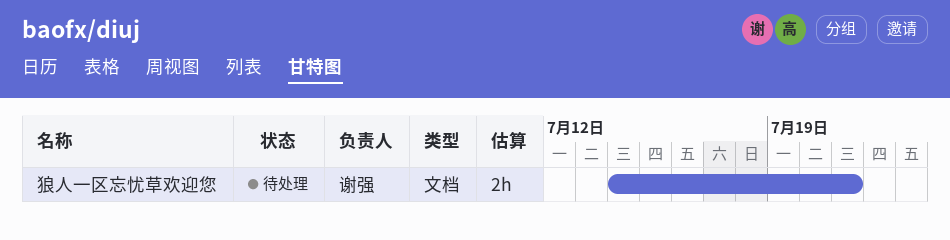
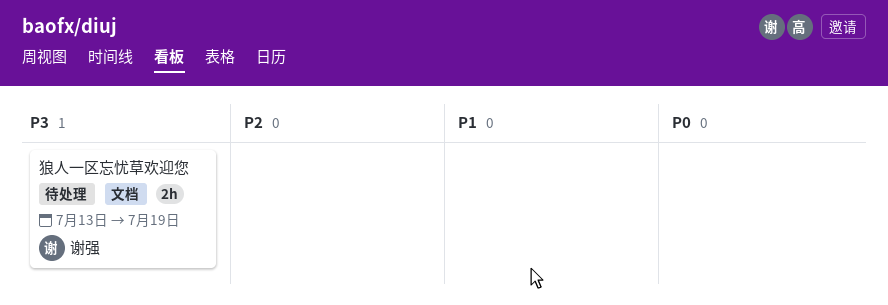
狼人一区忘忧草欢迎您, start: Jul 14 -> Jul 13
狼人一区忘忧草欢迎您, due: Jul 21 -> Jul 19

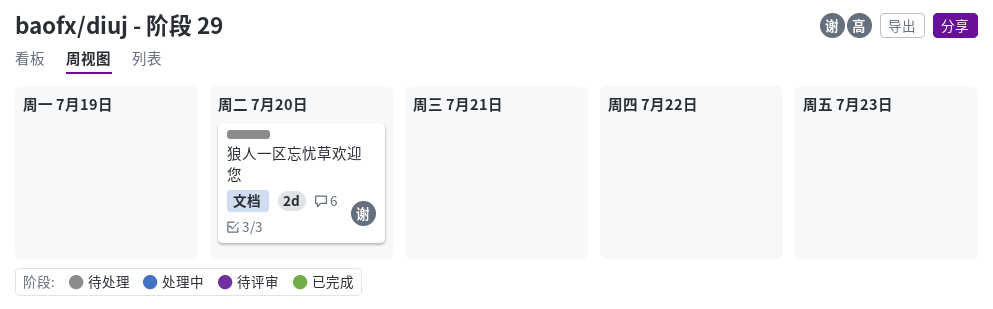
狼人一区忘忧草欢迎您, estimate: 2h -> 2d
狼人一区忘忧草欢迎您, due: Jul 19 -> Jul 20

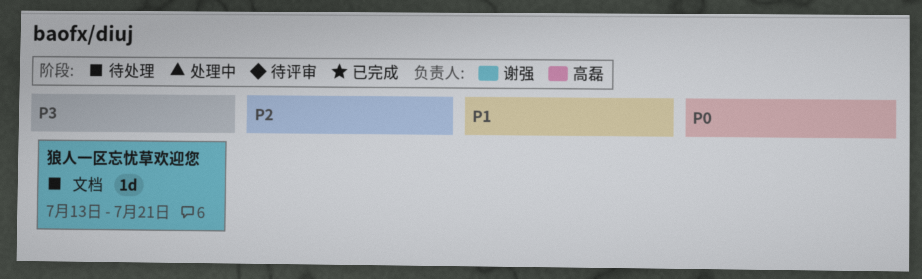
狼人一区忘忧草欢迎您, estimate: 2d -> 1d
狼人一区忘忧草欢迎您, due: Jul 20 -> Jul 21

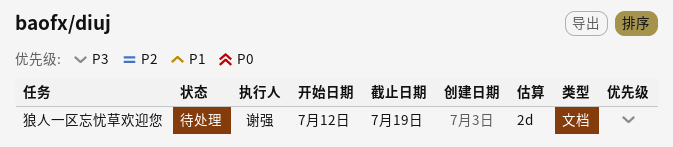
狼人一区忘忧草欢迎您, estimate: 1d -> 2d
狼人一区忘忧草欢迎您, start: Jul 13 -> Jul 12
狼人一区忘忧草欢迎您, due: Jul 21 -> Jul 19

